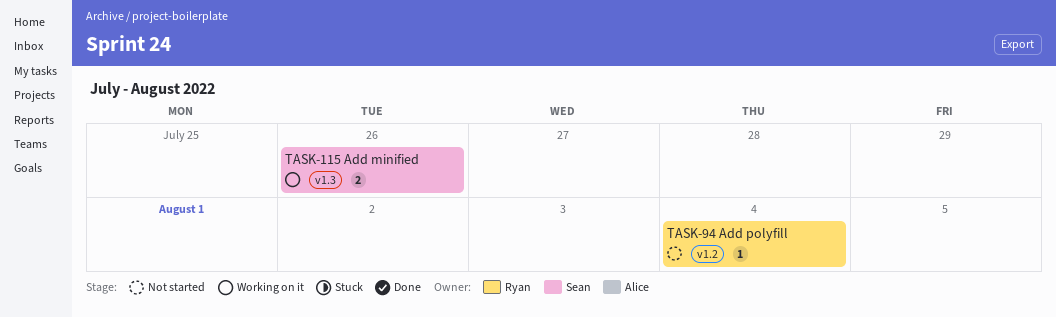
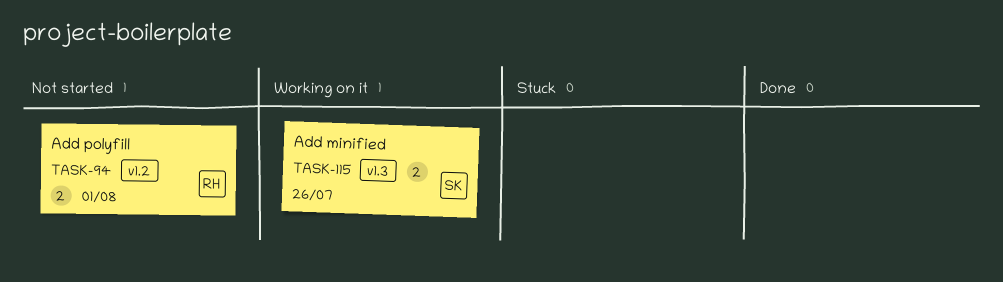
TASK-94, estimate: 1 -> 2
TASK-94, due: Aug 4 -> Aug 1

